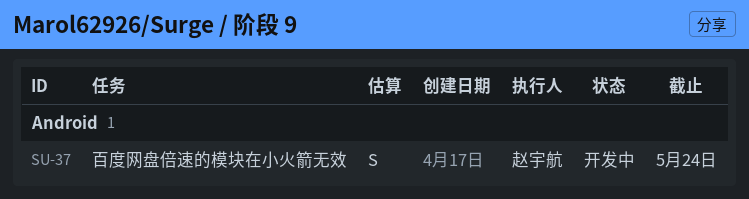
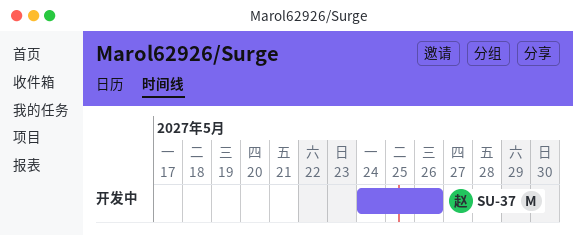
SU-37, estimate: S -> M
SU-37, due: May 24 -> May 26

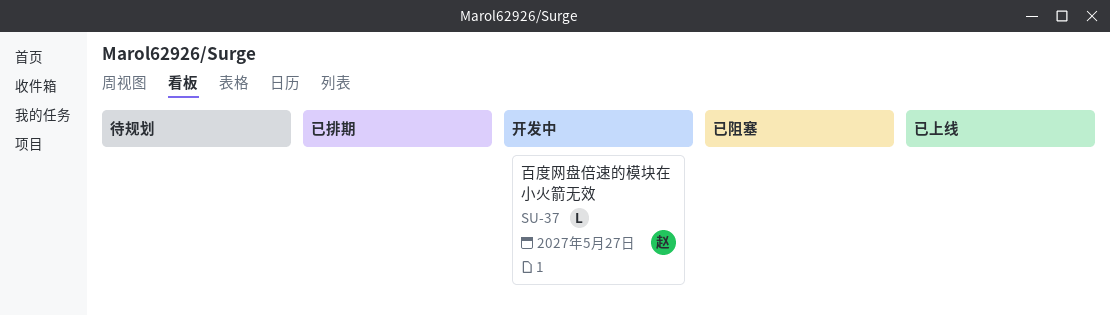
SU-37, estimate: M -> L
SU-37, due: May 26 -> May 27

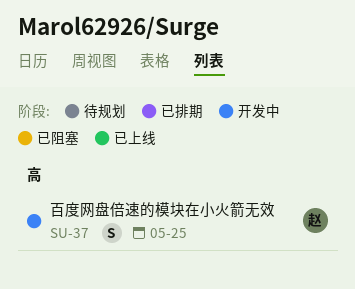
SU-37, estimate: L -> S
SU-37, due: May 27 -> May 25

